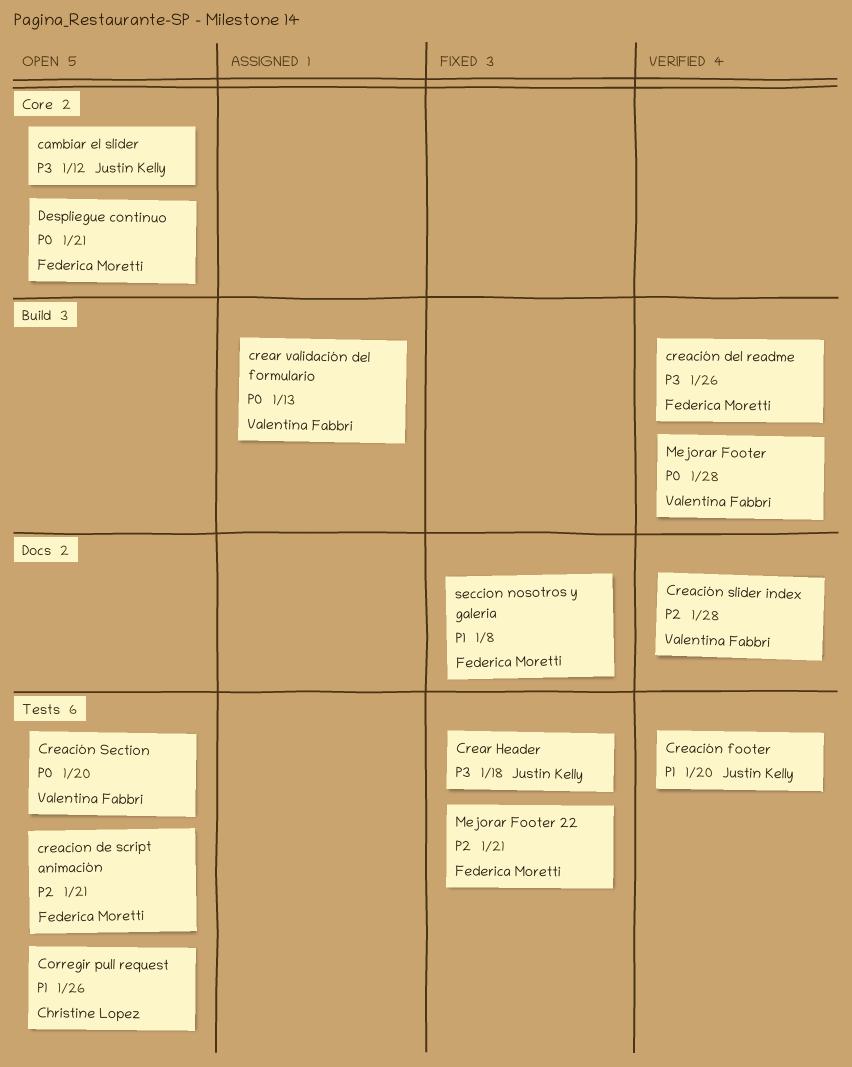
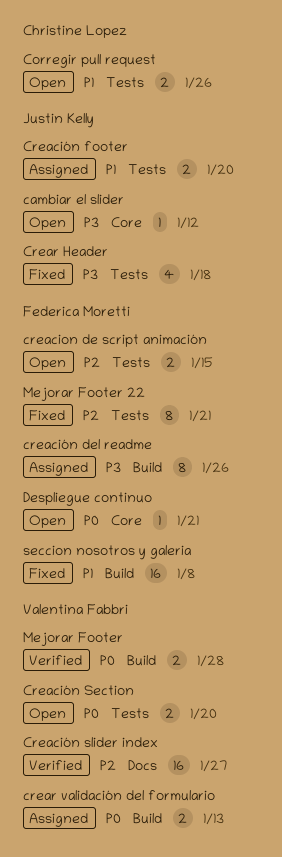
creacion de script animación, due: Jan 21 -> Jan 15
creación del readme, status: Verified -> Assigned
Creación footer, status: Verified -> Assigned
Creación slider index, due: Jan 28 -> Jan 27
seccion nosotros y galeria, label: Docs -> Build

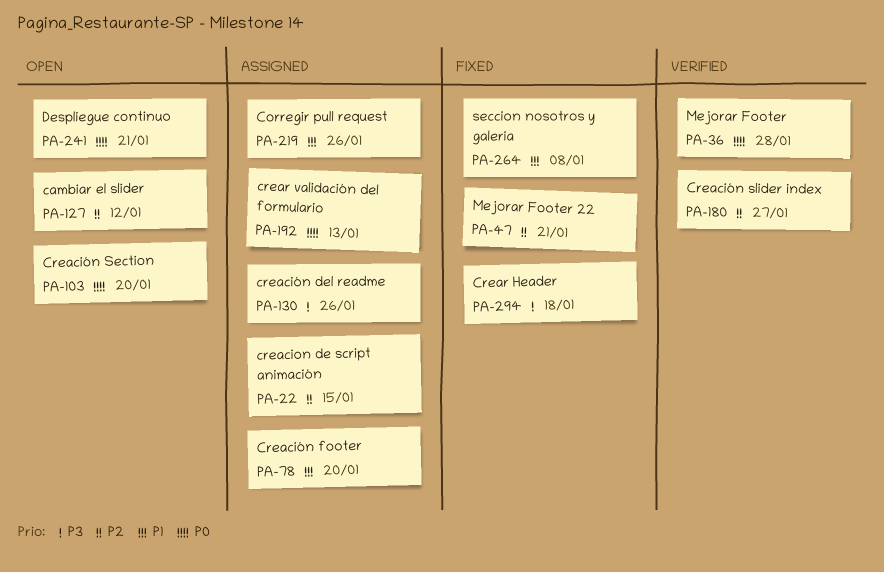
cambiar el slider, priority: P3 -> P2
Corregir pull request, status: Open -> Assigned
creacion de script animación, status: Open -> Assigned

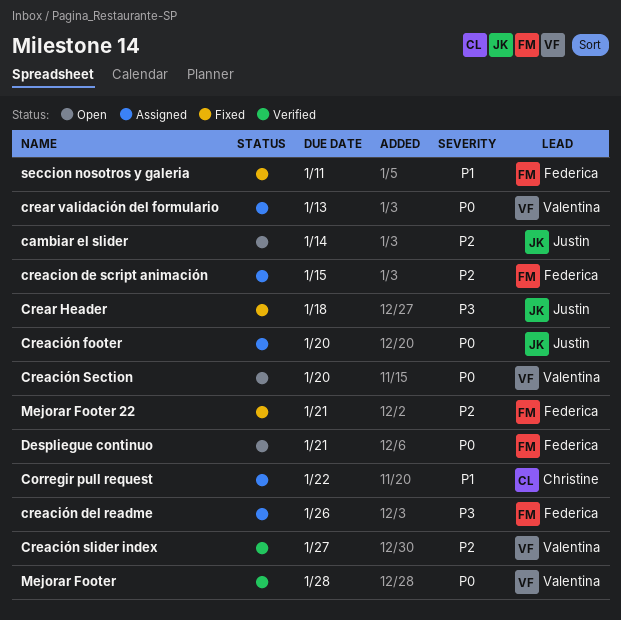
cambiar el slider, due: Jan 12 -> Jan 14
Corregir pull request, due: Jan 26 -> Jan 22
Creación footer, priority: P1 -> P0
seccion nosotros y galeria, due: Jan 8 -> Jan 11

